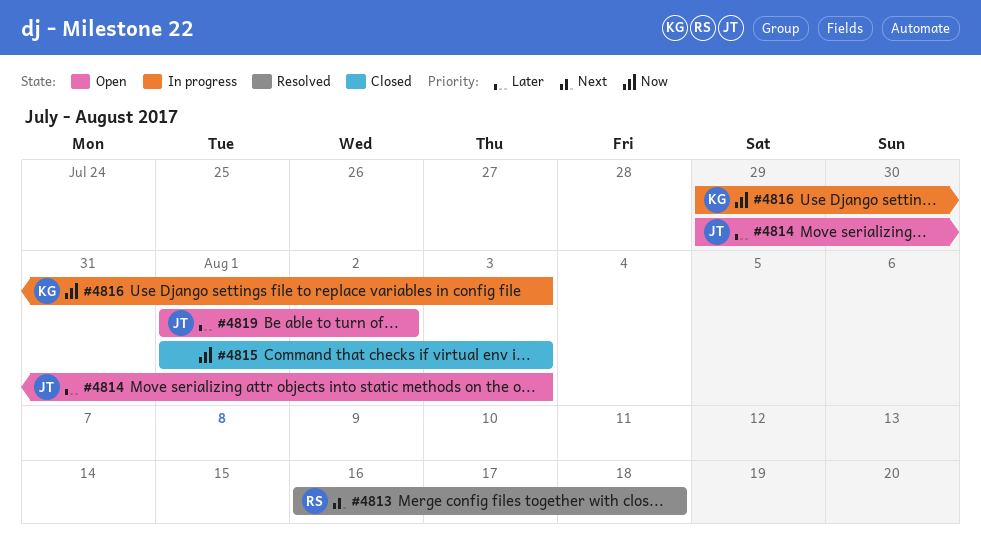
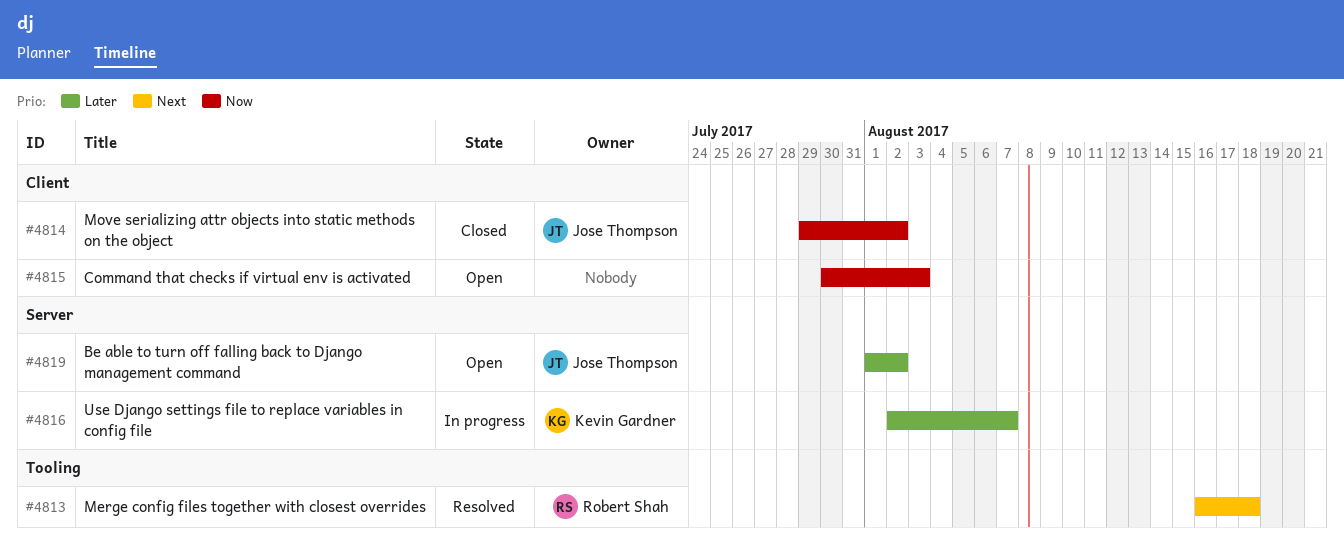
#4814, status: Open -> Closed
#4814, priority: Later -> Now
#4814, due: Aug 3 -> Aug 2
#4815, status: Closed -> Open
#4815, start: Aug 1 -> Jul 30
#4816, priority: Now -> Later
#4816, start: Jul 29 -> Aug 2
#4816, due: Aug 3 -> Aug 7

